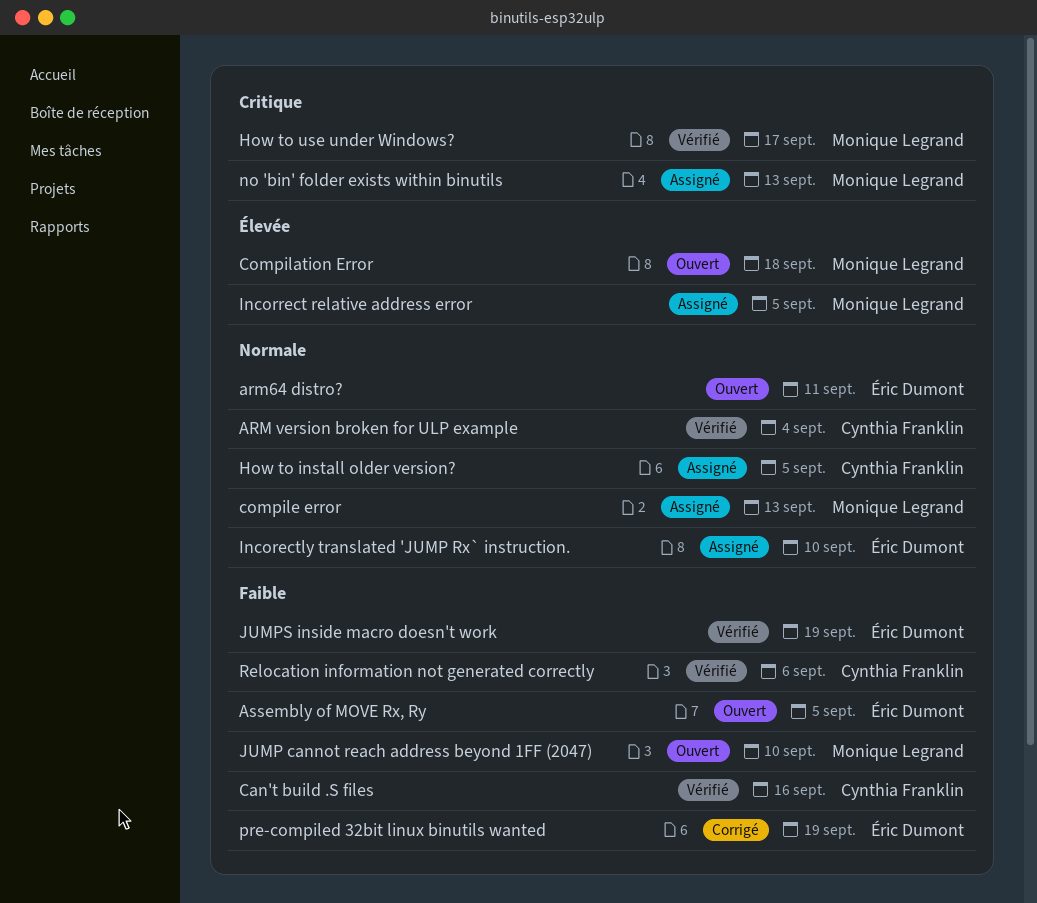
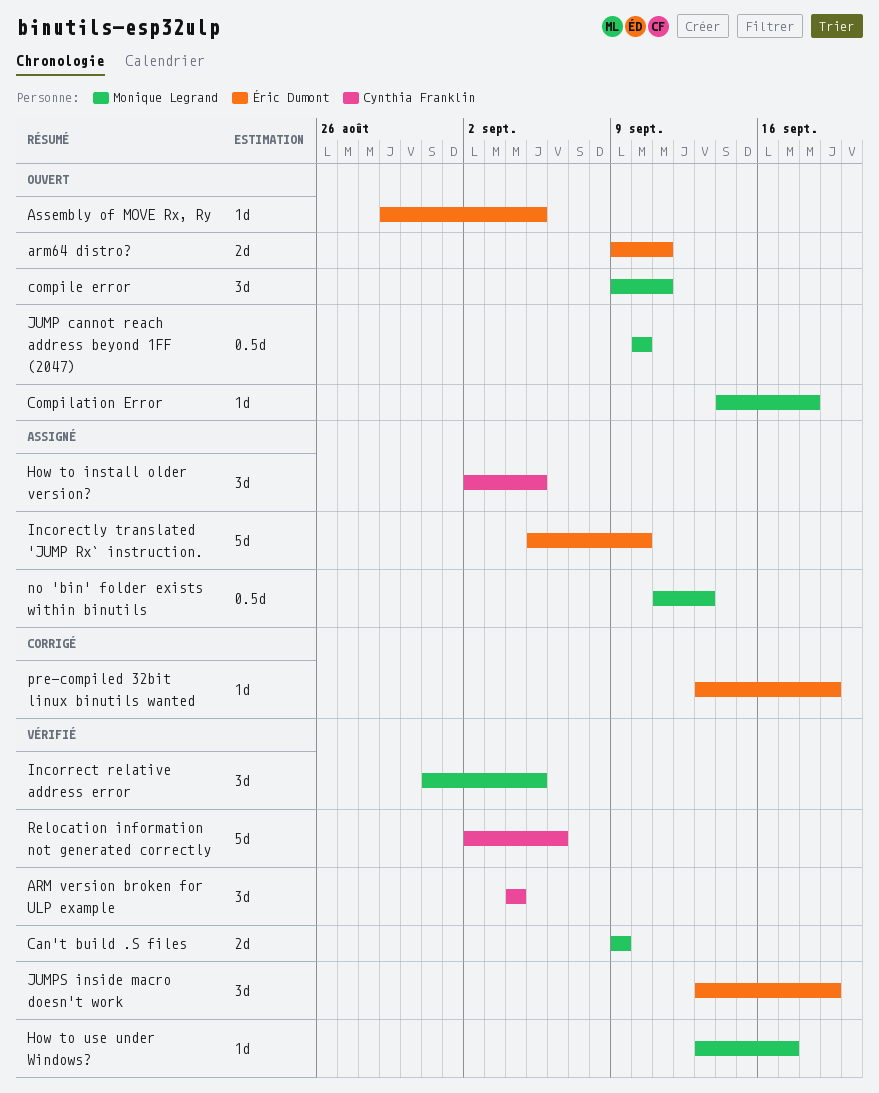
Can't build .S files, owner: Cynthia Franklin -> Monique Legrand
Can't build .S files, due: Sep 16 -> Sep 9
compile error, status: Assigné -> Ouvert
compile error, due: Sep 13 -> Sep 11
Incorrect relative address error, status: Assigné -> Vérifié

